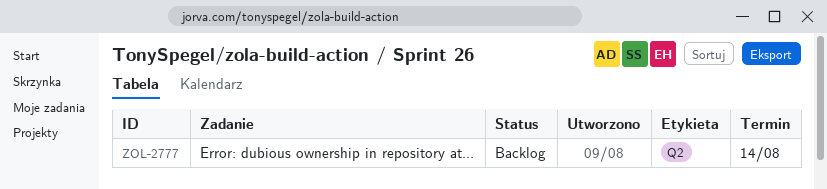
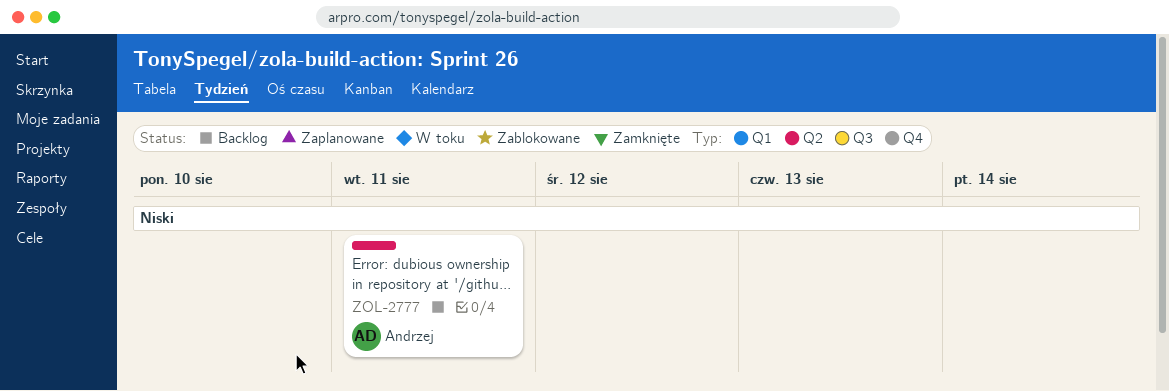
ZOL-2777, due: Aug 14 -> Aug 11

